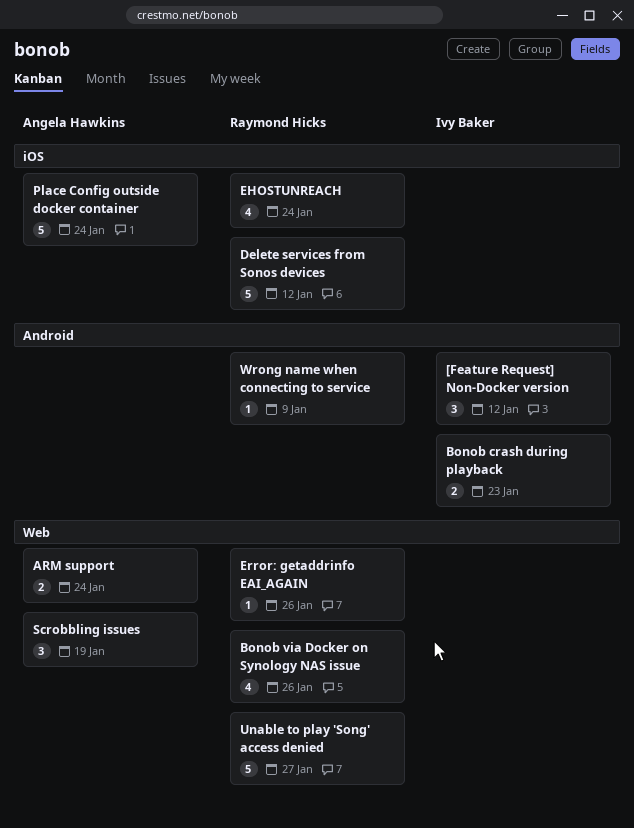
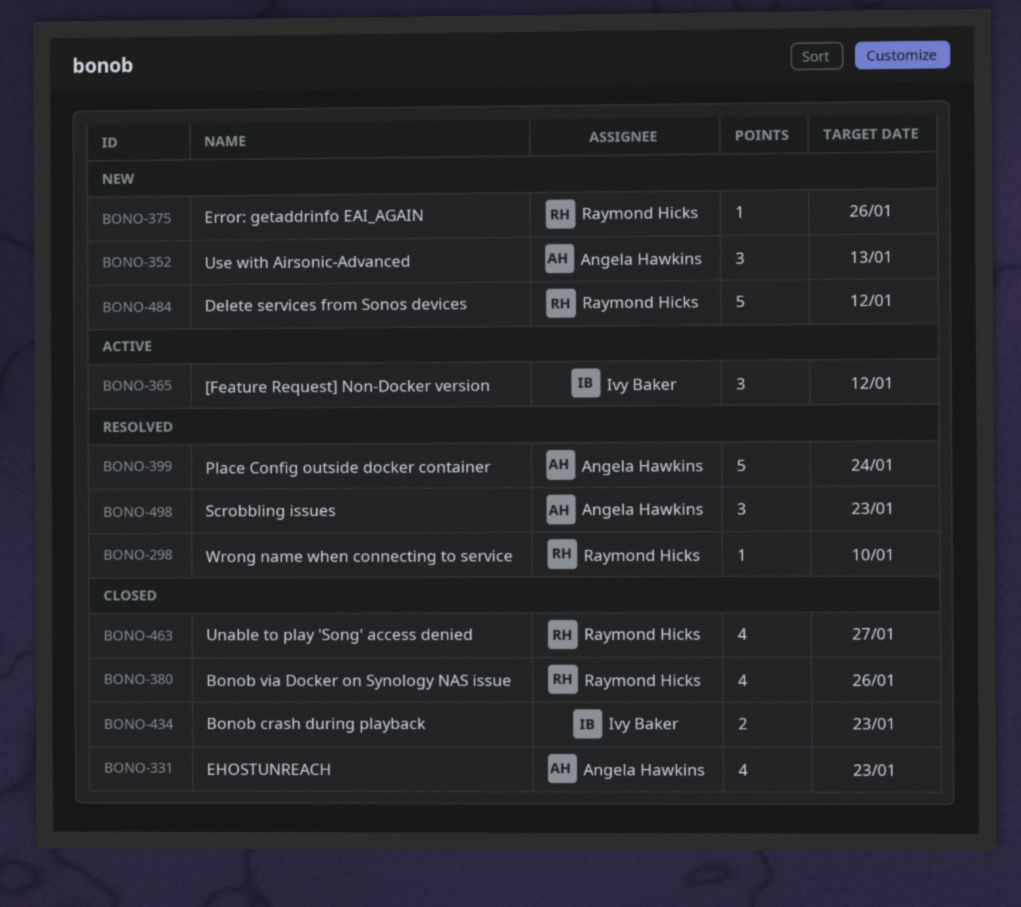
ARM support: present -> none
EHOSTUNREACH, owner: Raymond Hicks -> Angela Hawkins
EHOSTUNREACH, due: Jan 24 -> Jan 23
Scrobbling issues, due: Jan 19 -> Jan 23
Unable to play 'Song' access denied, estimate: 5 -> 4
Use with Airsonic-Advanced: none -> present
Wrong name when connecting to service, due: Jan 9 -> Jan 10

